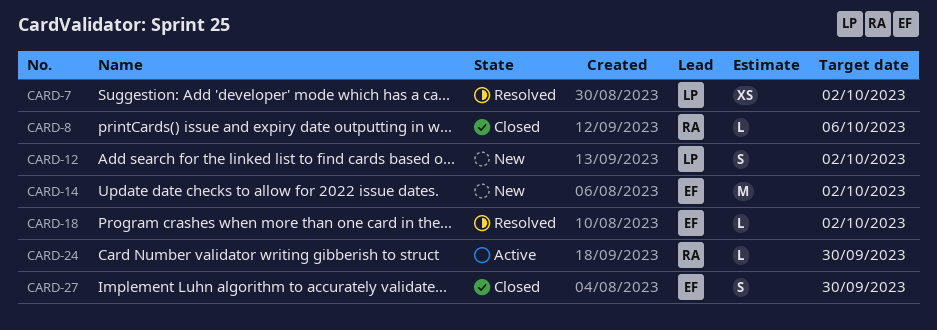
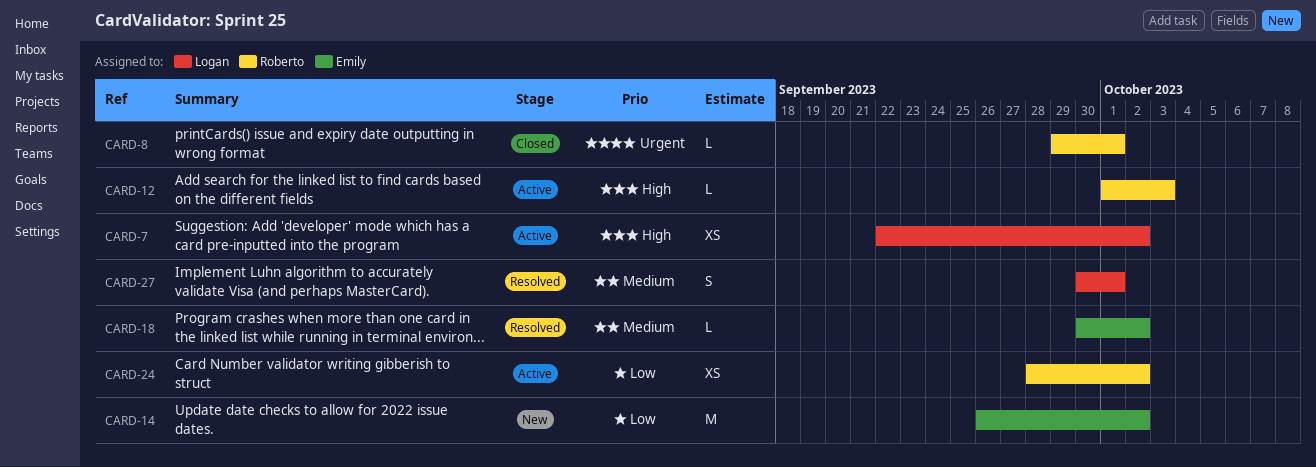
CARD-7, status: Resolved -> Active
CARD-8, due: Oct 6 -> Oct 1
CARD-12, status: New -> Active
CARD-12, owner: Logan -> Roberto
CARD-12, estimate: S -> L
CARD-12, due: Oct 2 -> Oct 3
CARD-24, estimate: L -> XS
CARD-24, due: Sep 30 -> Oct 2
CARD-27, status: Closed -> Resolved
CARD-27, owner: Emily -> Logan
CARD-27, due: Sep 30 -> Oct 1

